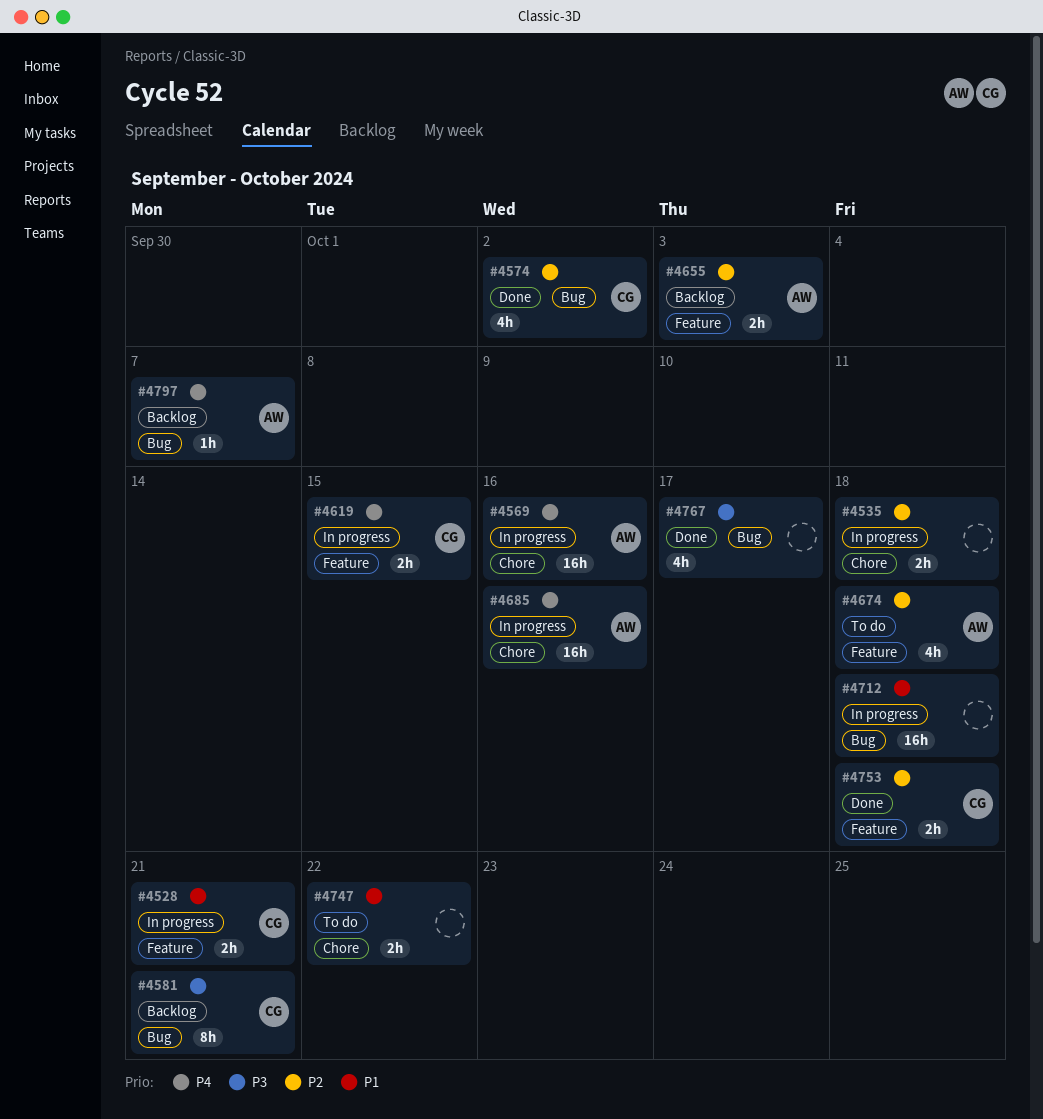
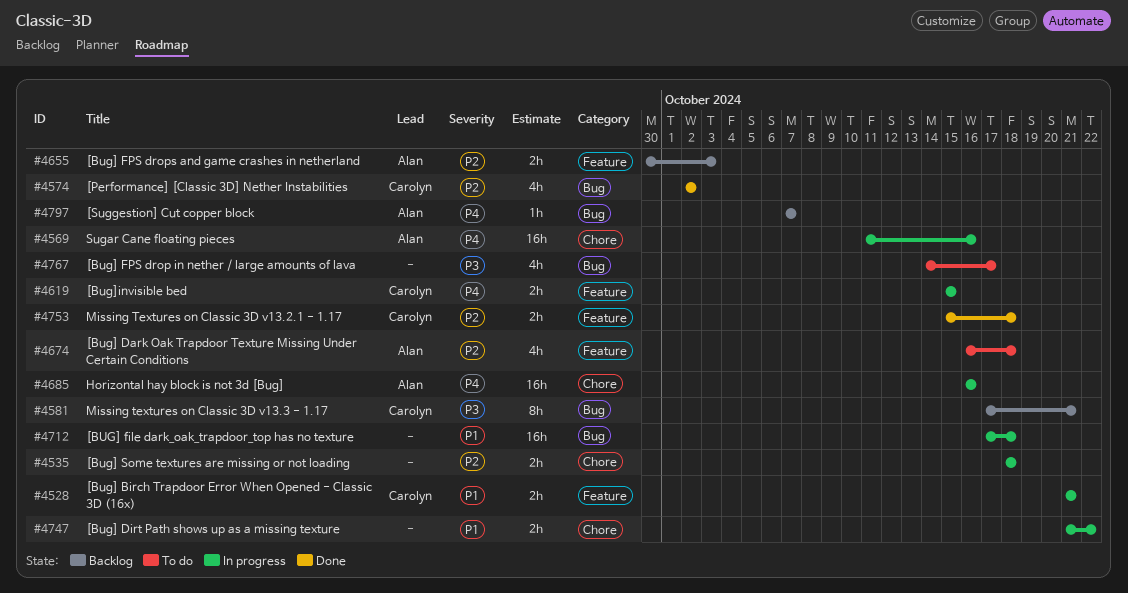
#4747, status: To do -> In progress
#4767, status: Done -> To do

